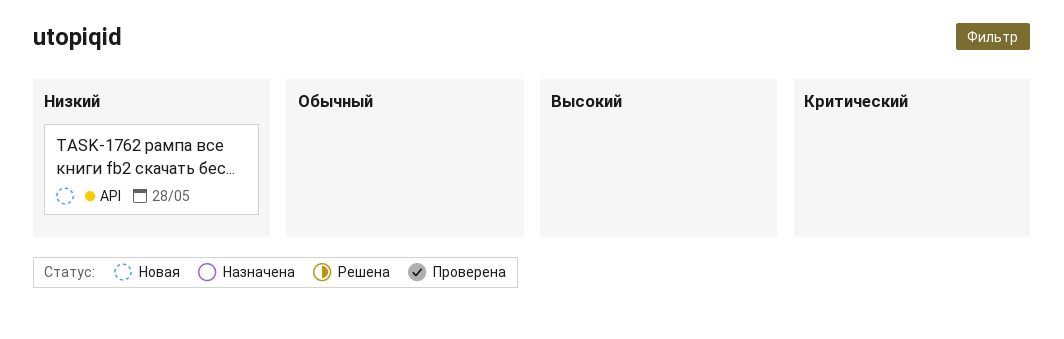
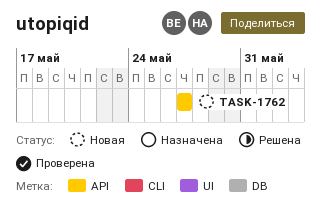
TASK-1762, due: May 28 -> May 27

